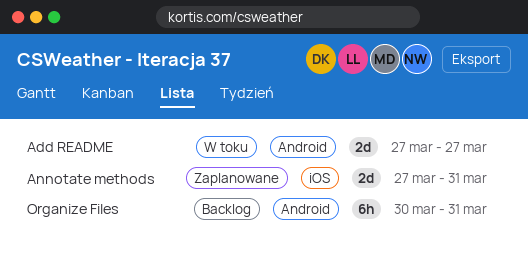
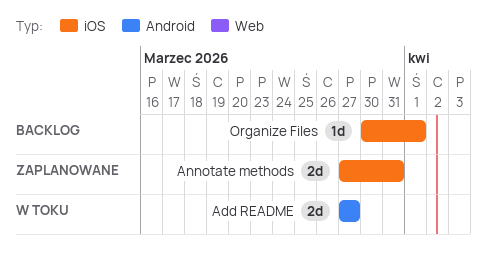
Organize Files, label: Android -> iOS
Organize Files, estimate: 6h -> 1d
Organize Files, due: Mar 31 -> Apr 1

